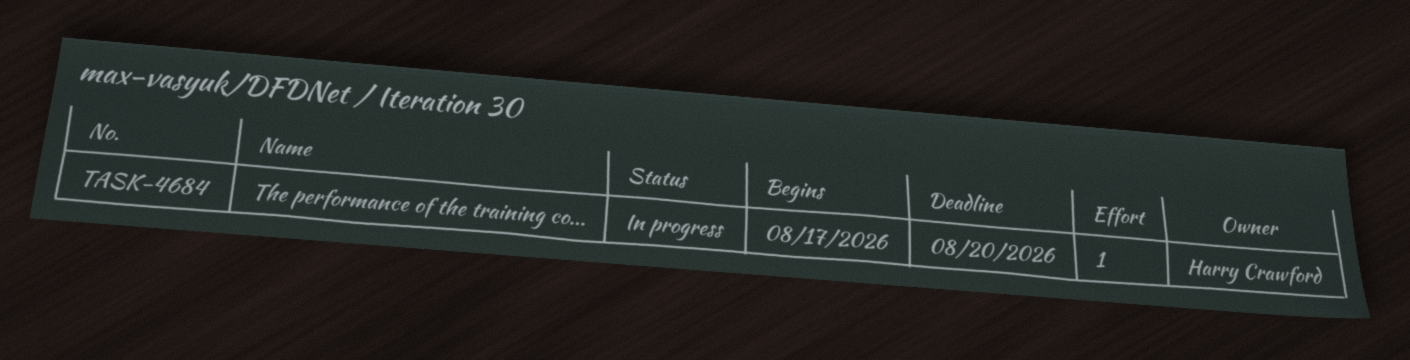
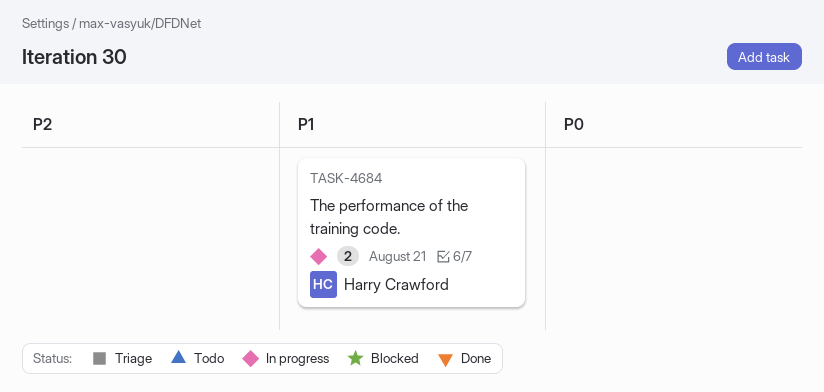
TASK-4684, estimate: 1 -> 2
TASK-4684, due: Aug 20 -> Aug 21

